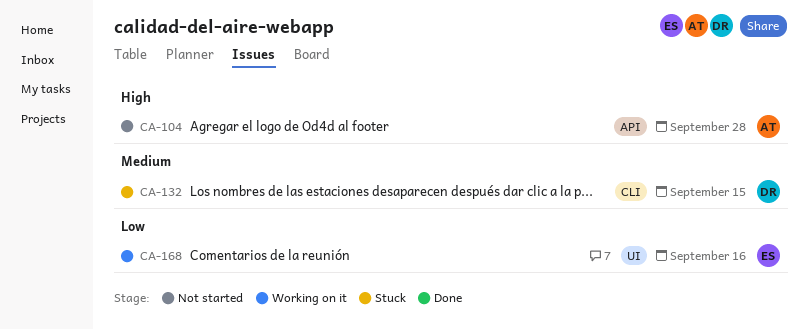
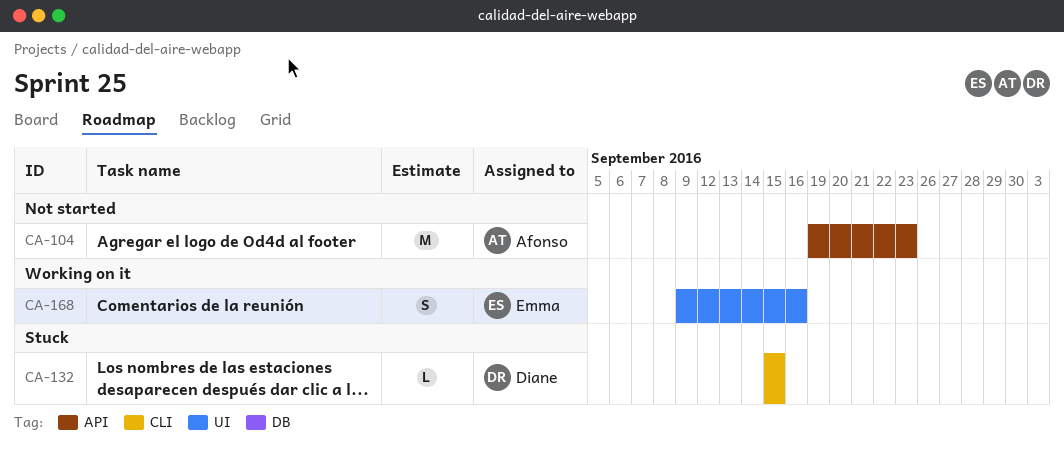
CA-104, due: Sep 28 -> Sep 23

